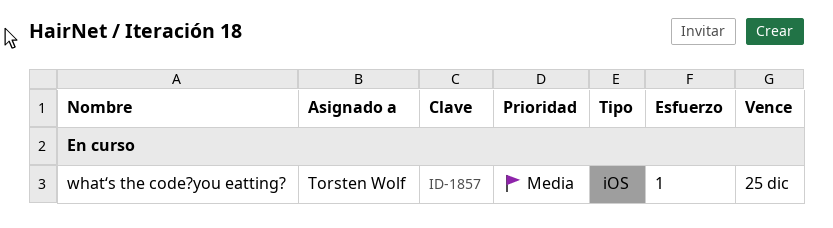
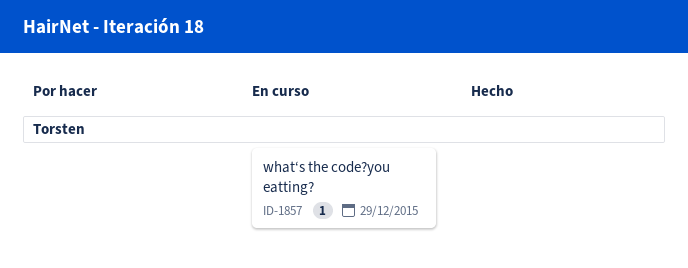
ID-1857, due: Dec 25 -> Dec 29

